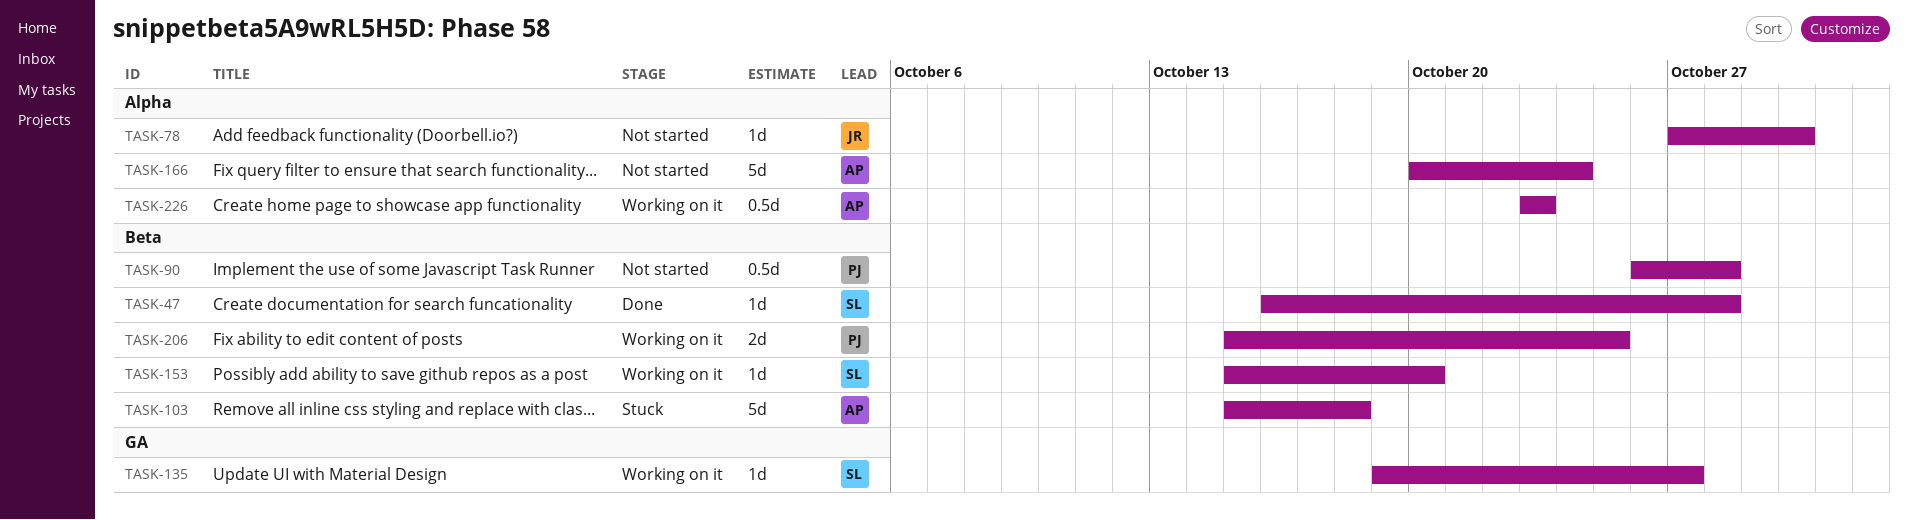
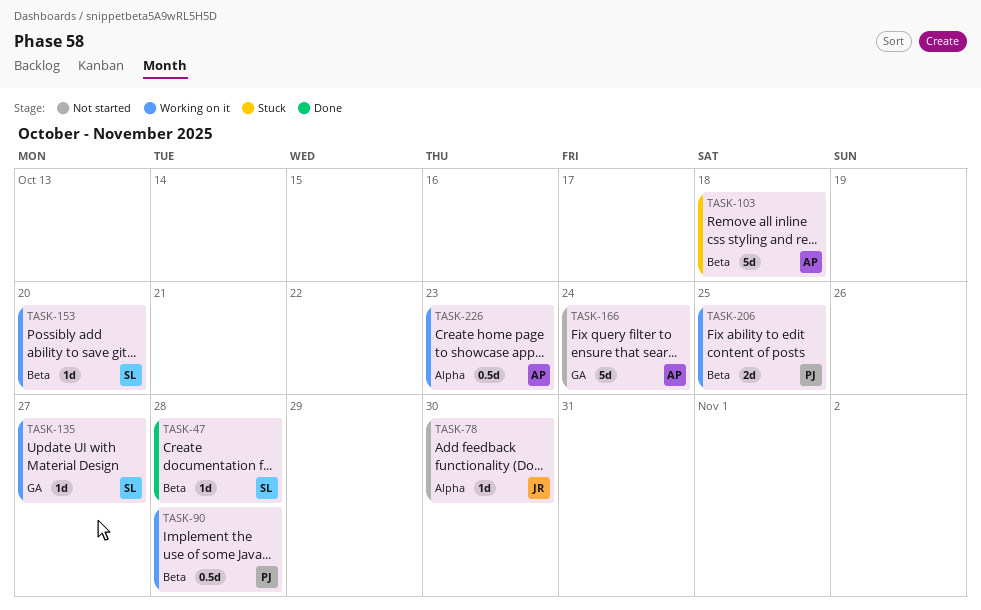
TASK-90, status: Not started -> Working on it
TASK-166, label: Alpha -> GA

